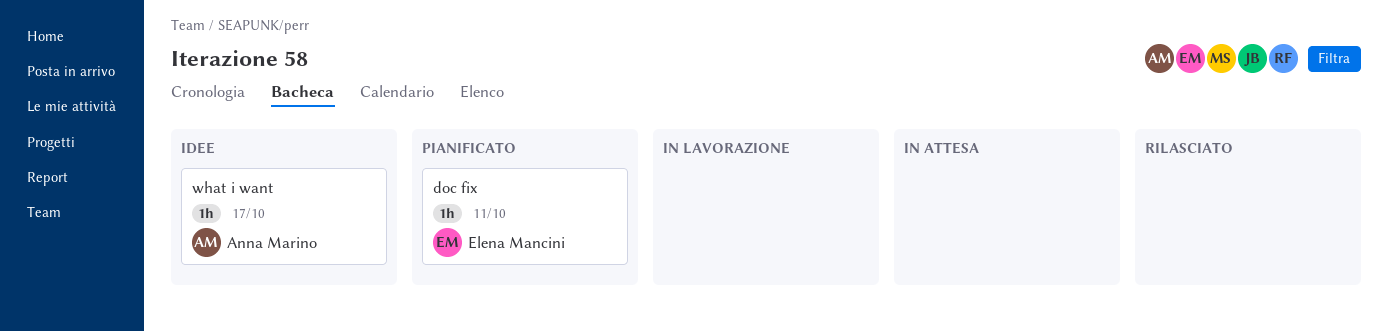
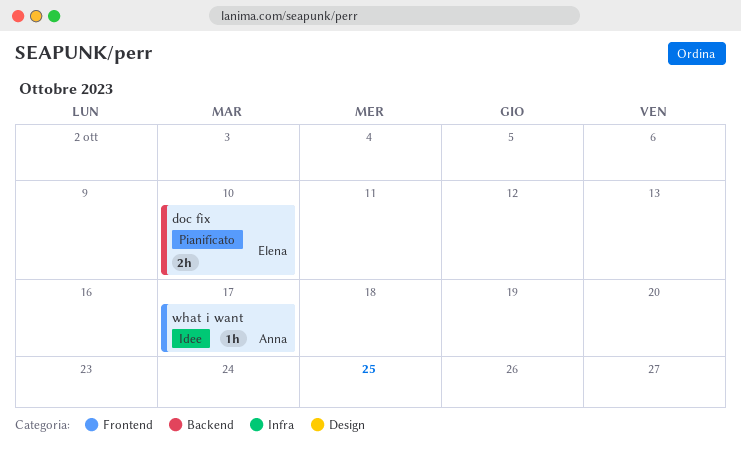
doc fix, estimate: 1h -> 2h
doc fix, due: Oct 11 -> Oct 10

